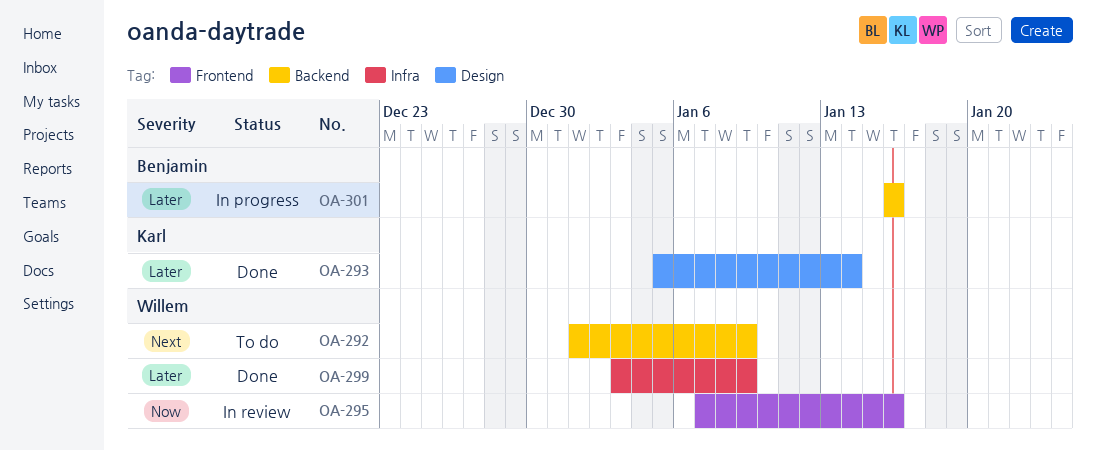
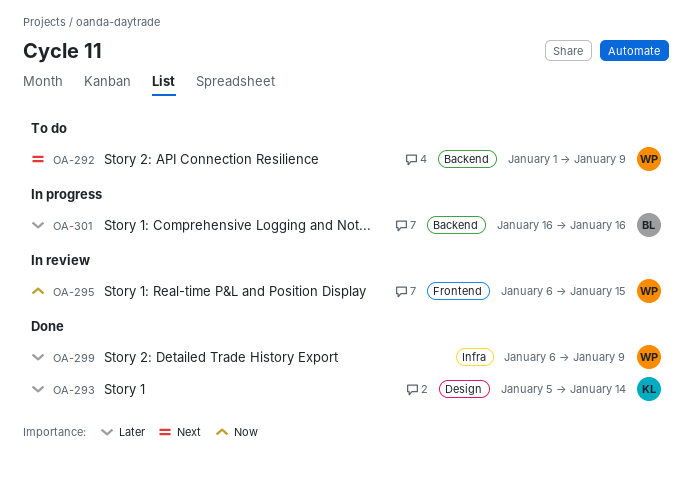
OA-295, start: Jan 7 -> Jan 6
OA-295, due: Jan 16 -> Jan 15
OA-299, start: Jan 3 -> Jan 6

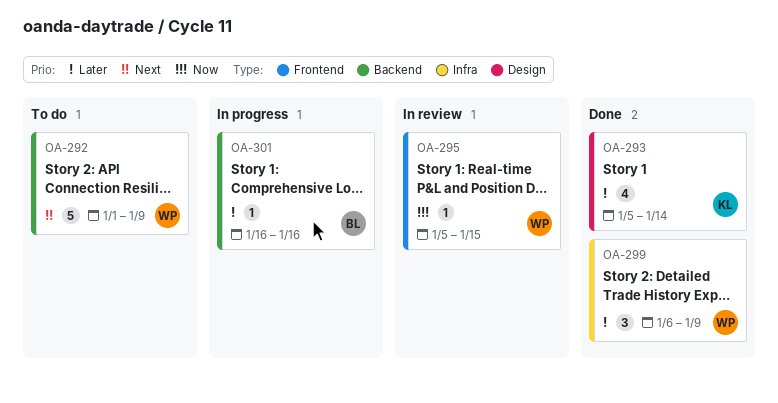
OA-295, start: Jan 6 -> Jan 5

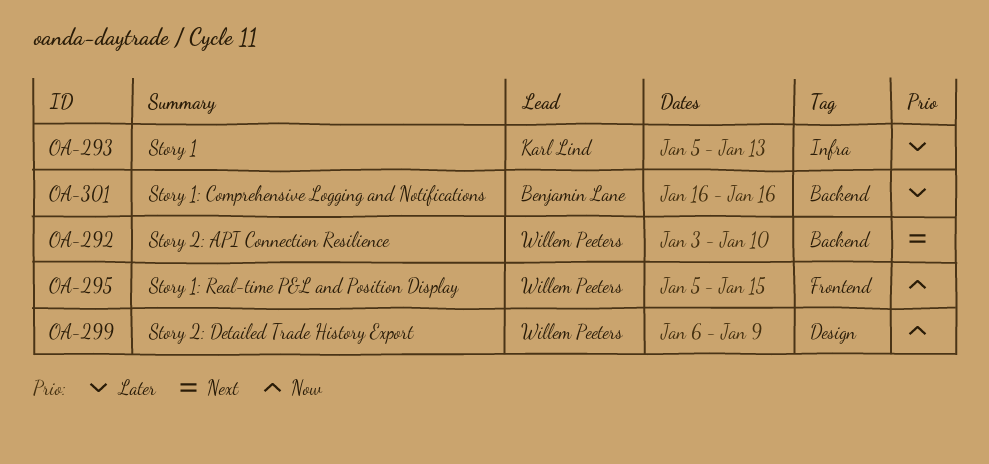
OA-292, start: Jan 1 -> Jan 3
OA-292, due: Jan 9 -> Jan 10
OA-293, label: Design -> Infra
OA-293, due: Jan 14 -> Jan 13
OA-299, priority: Later -> Now
OA-299, label: Infra -> Design

